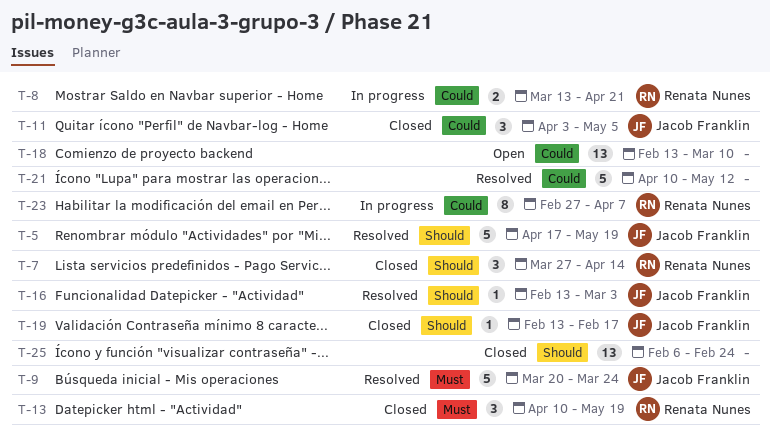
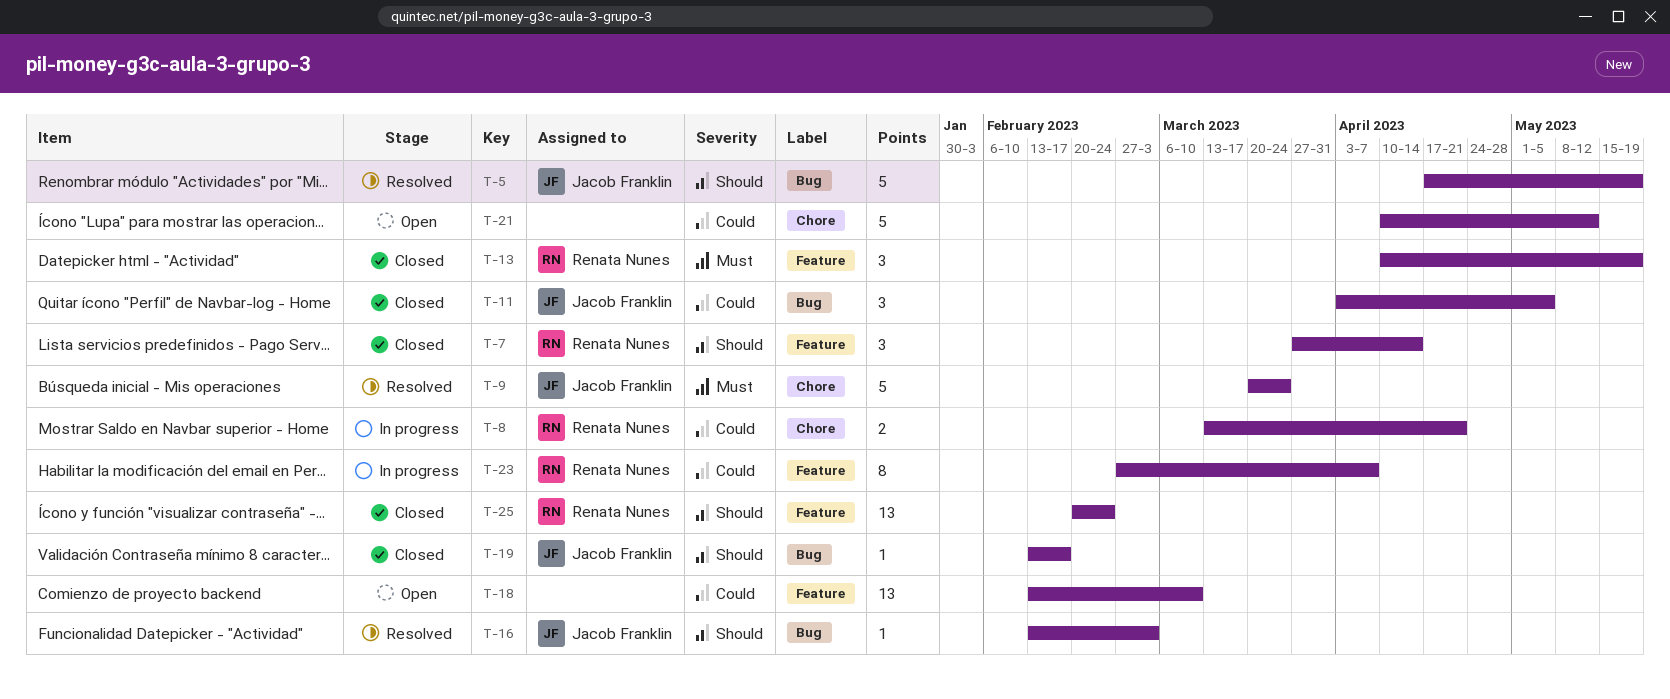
T-21, status: Resolved -> Open
T-25, owner: none -> Renata Nunes
T-25, start: Feb 6 -> Feb 20

